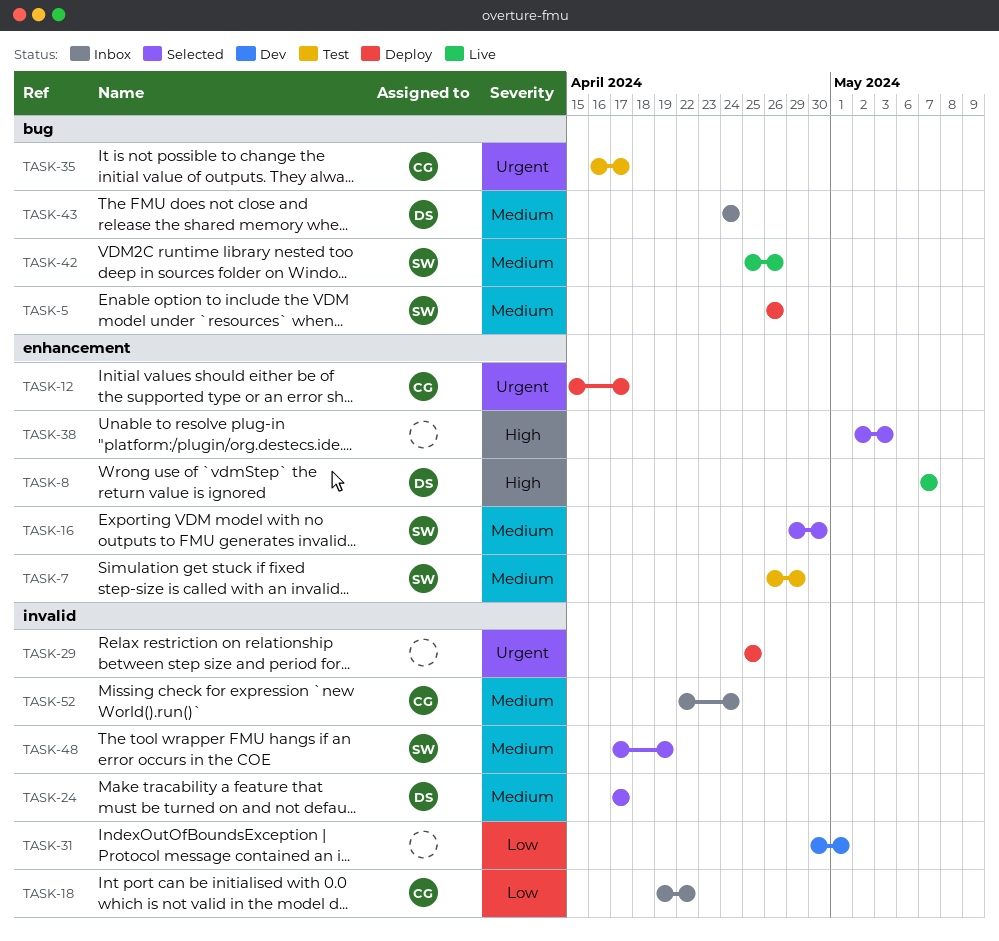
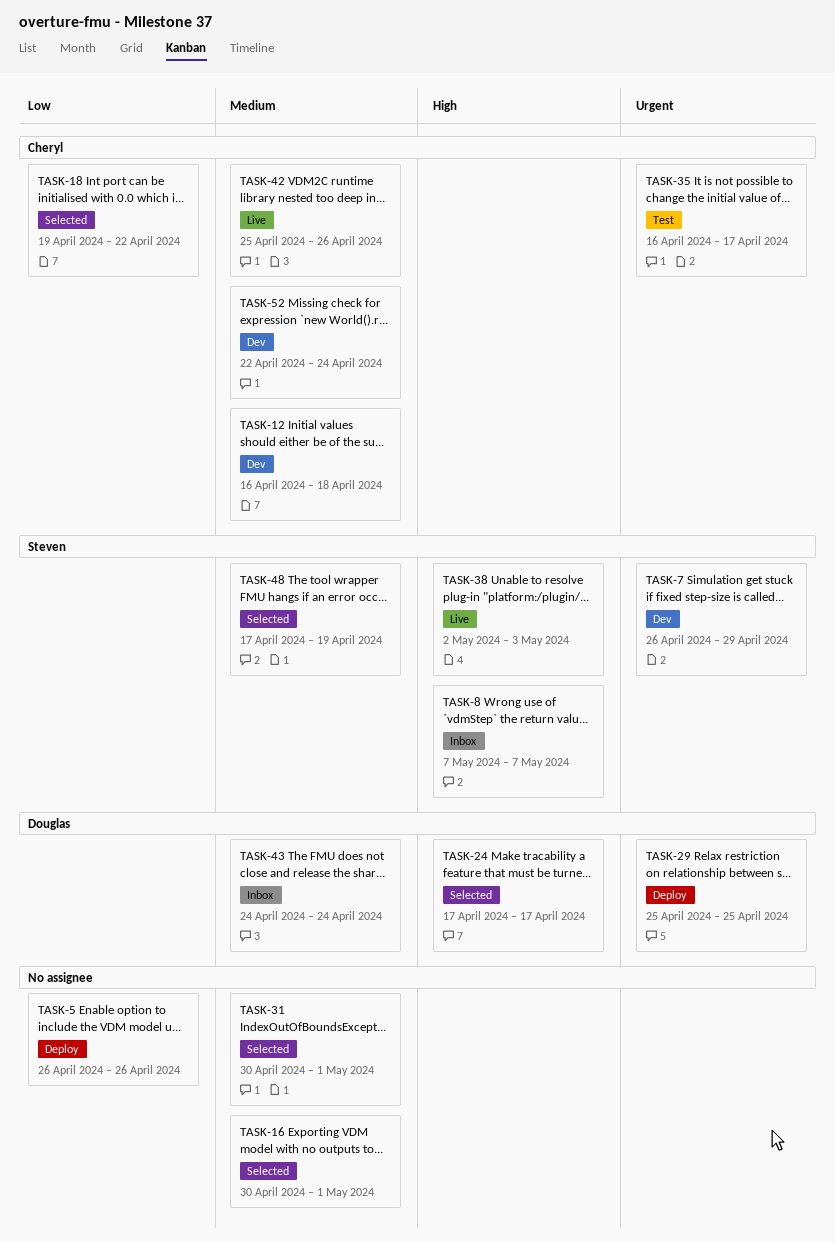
TASK-5, owner: Steven -> none
TASK-5, priority: Medium -> Low
TASK-7, status: Test -> Dev
TASK-7, priority: Medium -> Urgent
TASK-8, status: Live -> Inbox
TASK-8, owner: Douglas -> Steven
TASK-12, status: Deploy -> Dev
TASK-12, priority: Urgent -> Medium
TASK-12, start: Apr 15 -> Apr 16
TASK-12, due: Apr 17 -> Apr 18
TASK-16, owner: Steven -> none
TASK-16, start: Apr 29 -> Apr 30
TASK-16, due: Apr 30 -> May 1
TASK-18, status: Inbox -> Selected
TASK-24, priority: Medium -> High
TASK-29, owner: none -> Douglas
TASK-31, status: Dev -> Selected
TASK-31, priority: Low -> Medium
TASK-38, status: Selected -> Live
TASK-38, owner: none -> Steven
TASK-42, owner: Steven -> Cheryl
TASK-52, status: Inbox -> Dev

